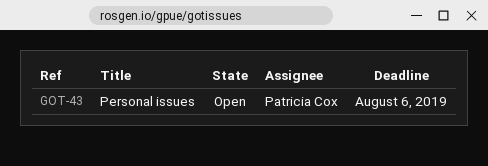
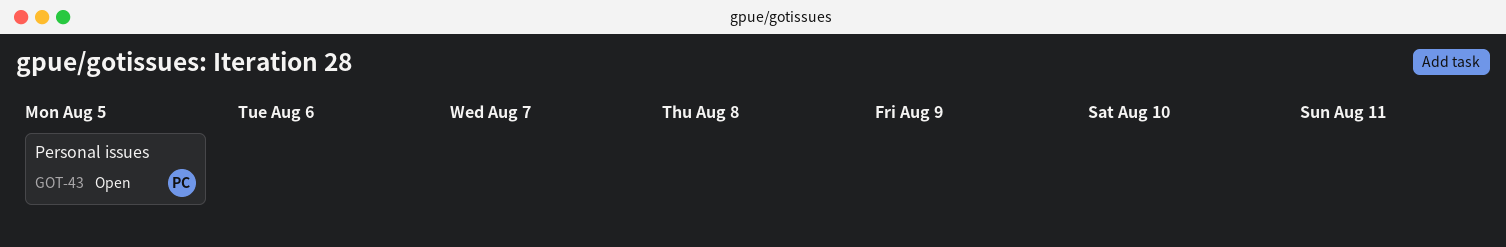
GOT-43, due: Aug 6 -> Aug 5

